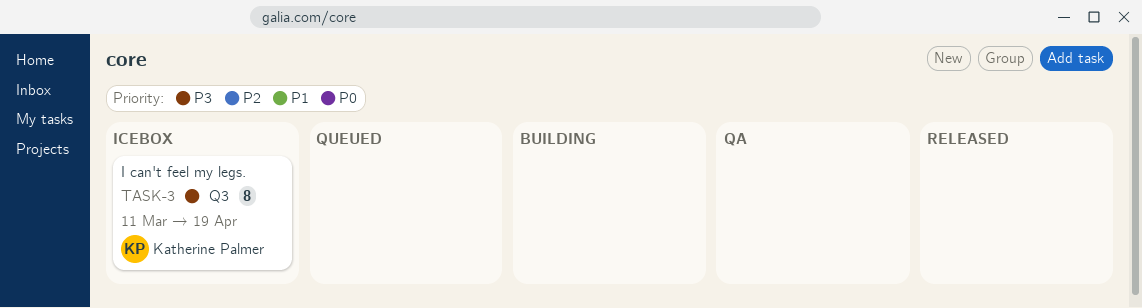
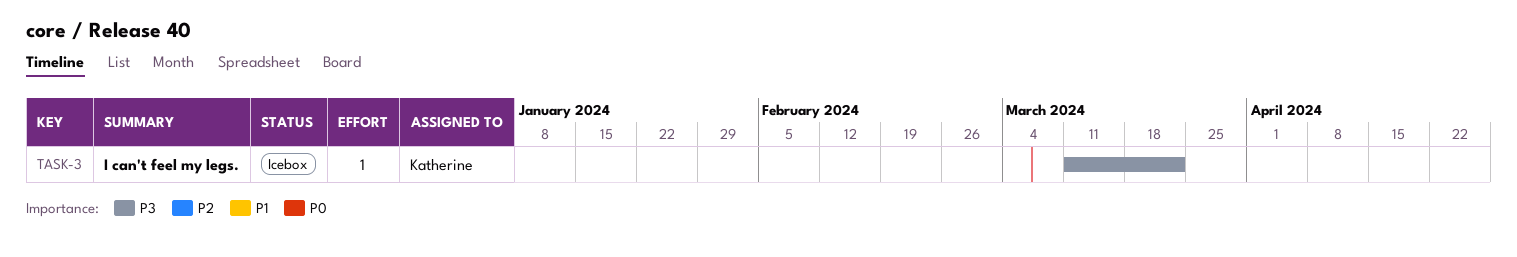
TASK-3, estimate: 8 -> 1
TASK-3, due: Apr 19 -> Mar 22

